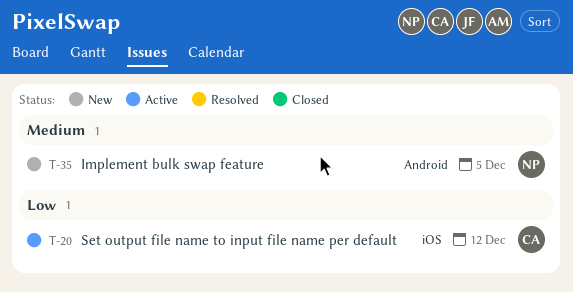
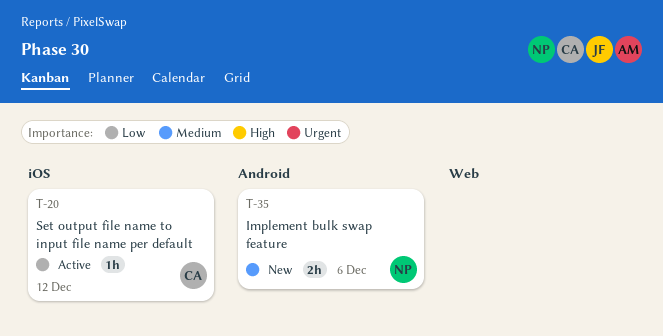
T-35, due: Dec 5 -> Dec 6

